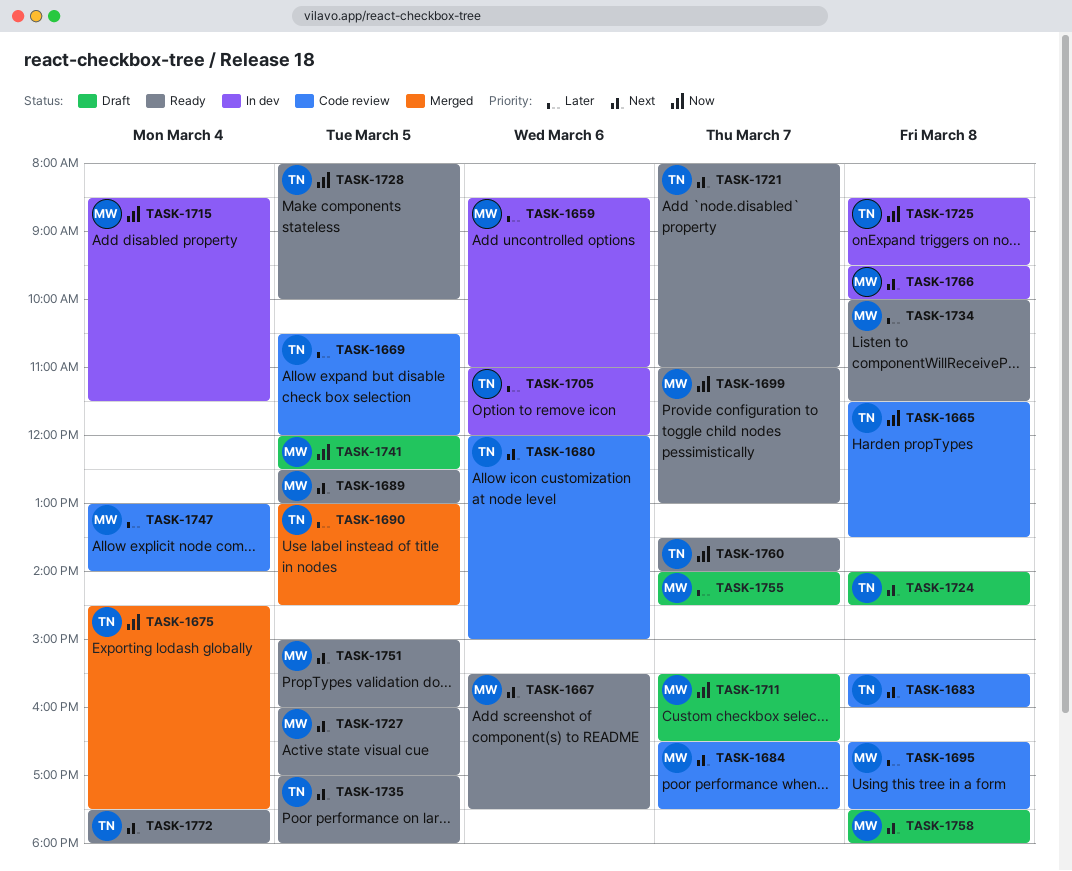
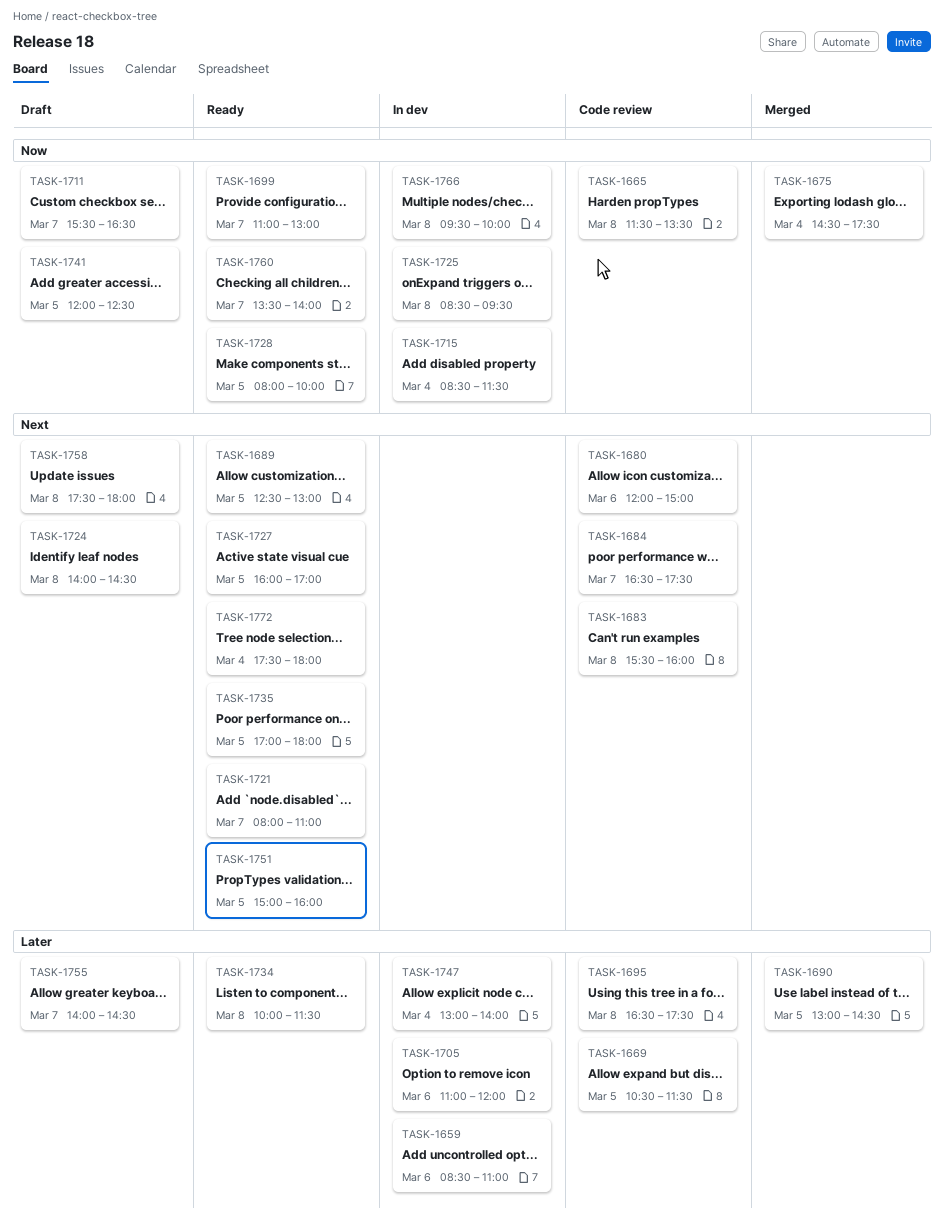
TASK-1667: present -> none
TASK-1669, ends: 12:00 -> 11:30
TASK-1747, status: Code review -> In dev
TASK-1766, priority: Next -> Now

